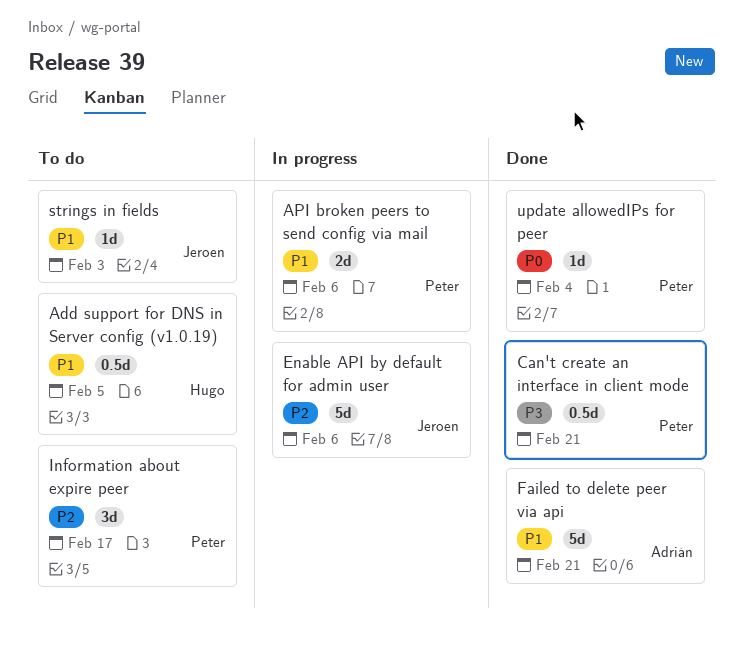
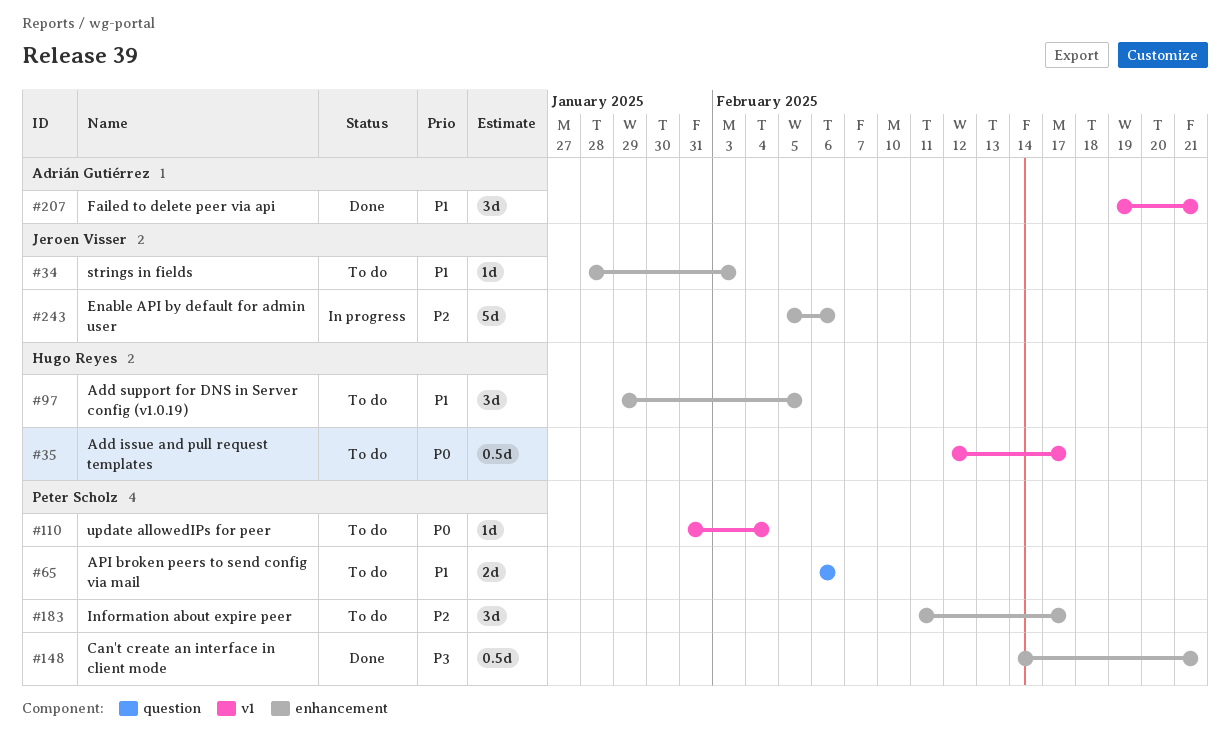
Add issue and pull request templates: none -> present
Add support for DNS in Server config (v1.0.19), estimate: 0.5d -> 3d
API broken peers to send config via mail, status: In progress -> To do
Failed to delete peer via api, estimate: 5d -> 3d
update allowedIPs for peer, status: Done -> To do

